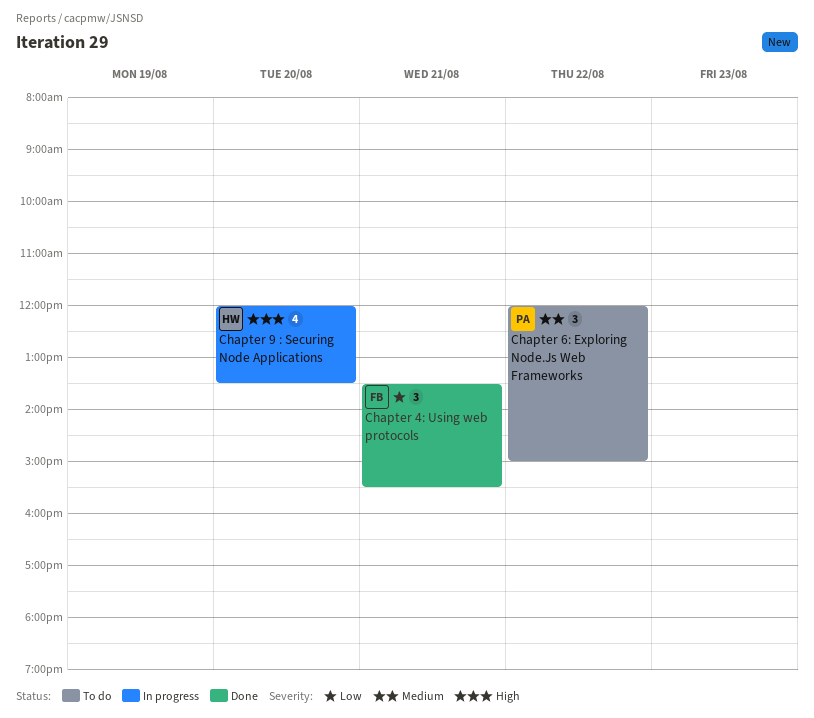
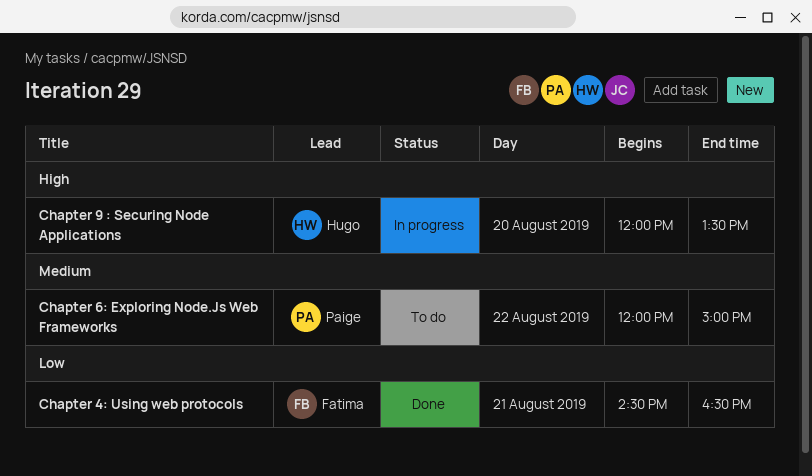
Chapter 4: Using web protocols, begins: 13:30 -> 14:30
Chapter 4: Using web protocols, ends: 15:30 -> 16:30

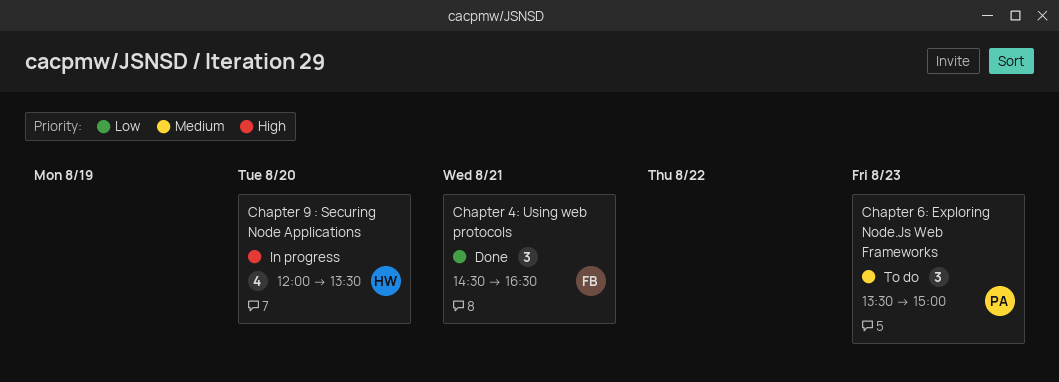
Chapter 6: Exploring Node.Js Web Frameworks, day: Aug 22 -> Aug 23
Chapter 6: Exploring Node.Js Web Frameworks, begins: 12:00 -> 13:30

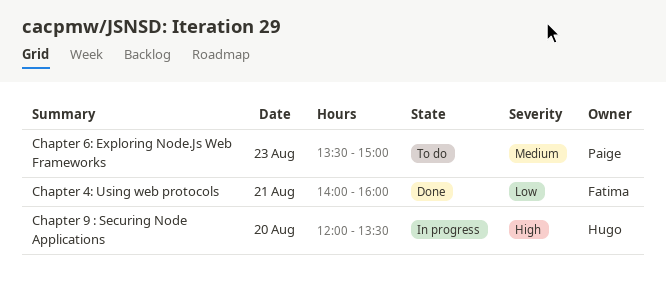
Chapter 4: Using web protocols, begins: 14:30 -> 14:00
Chapter 4: Using web protocols, ends: 16:30 -> 16:00

